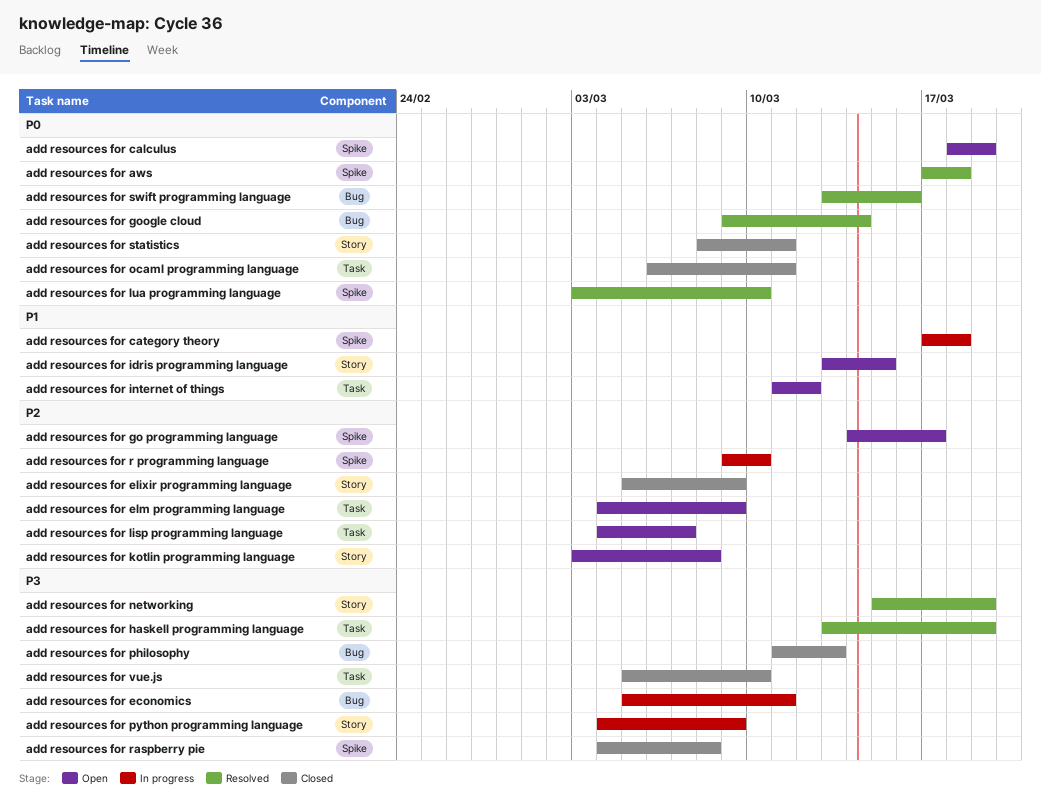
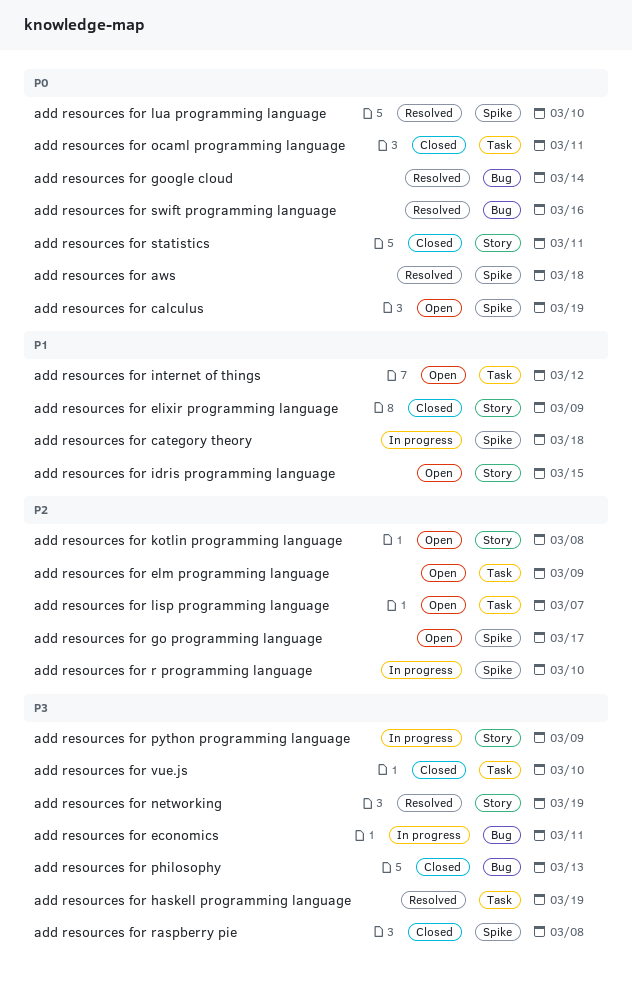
add resources for elixir programming language, priority: P2 -> P1

